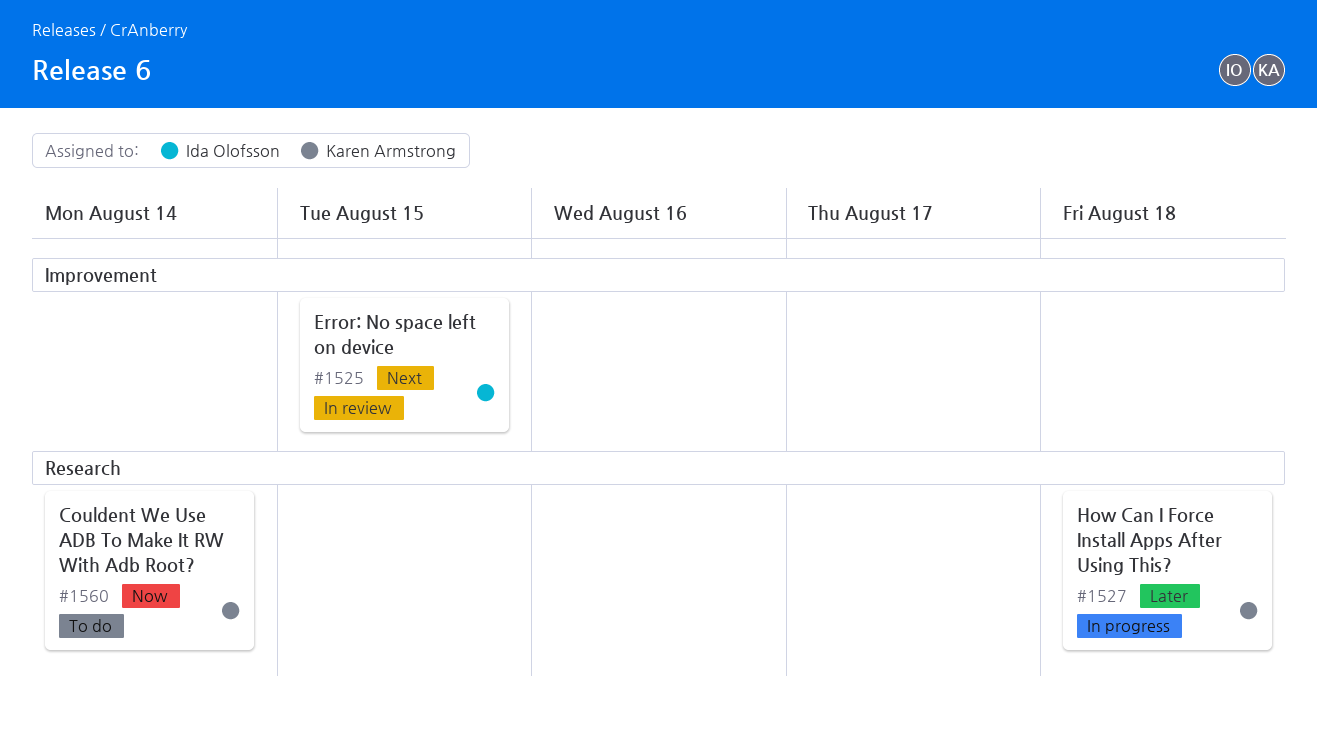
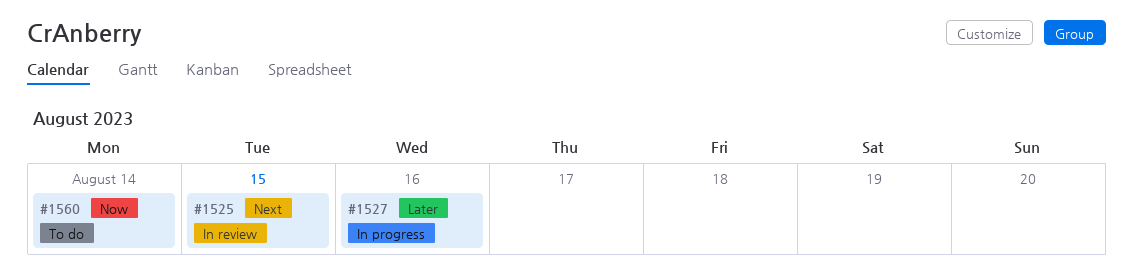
#1527, due: Aug 18 -> Aug 16

